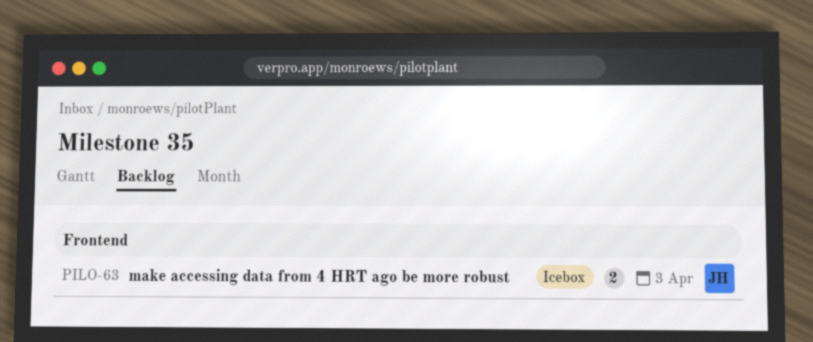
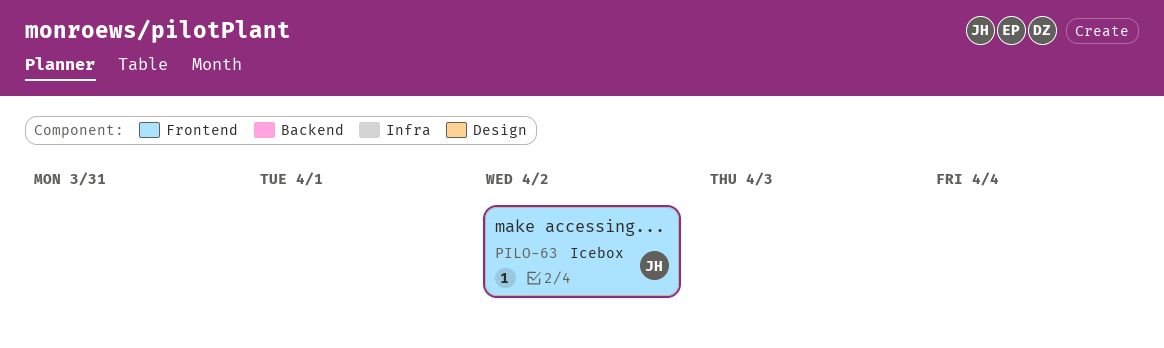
PILO-63, estimate: 2 -> 1
PILO-63, due: Apr 3 -> Apr 2

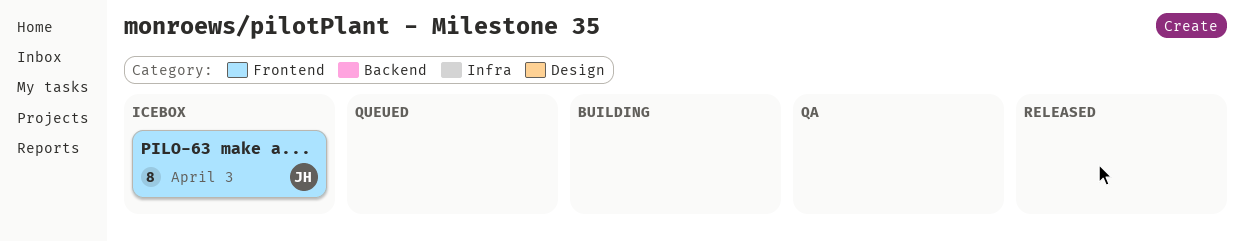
PILO-63, estimate: 1 -> 8
PILO-63, due: Apr 2 -> Apr 3

